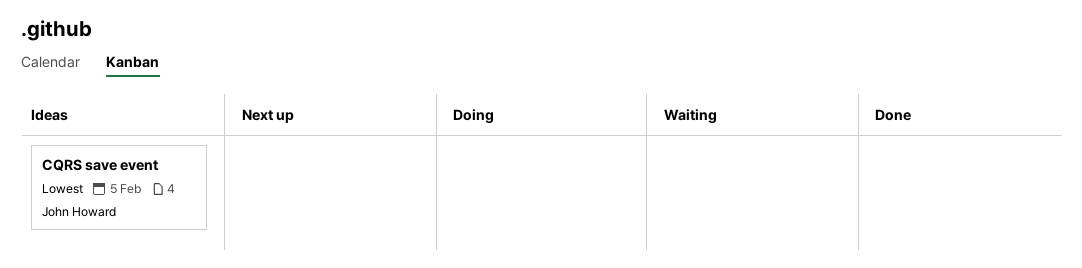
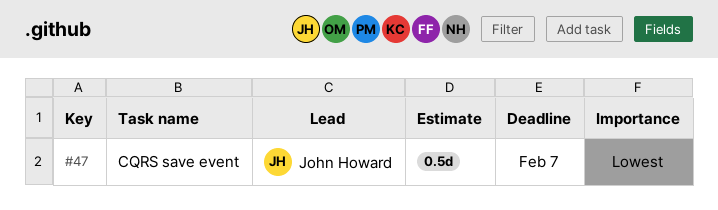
CQRS save event, due: Feb 5 -> Feb 7

